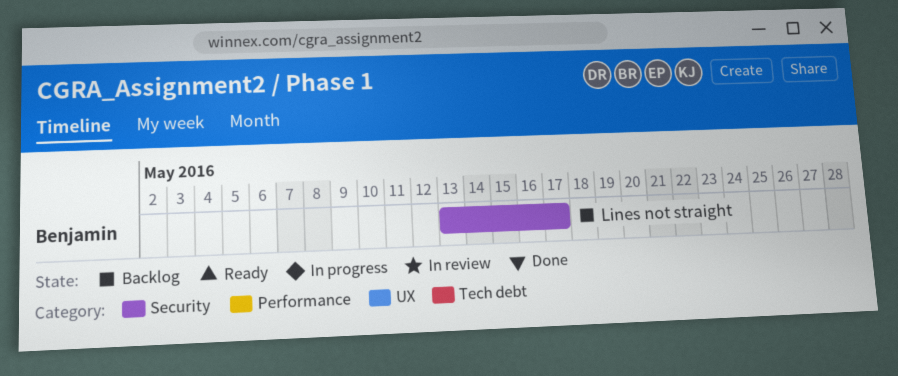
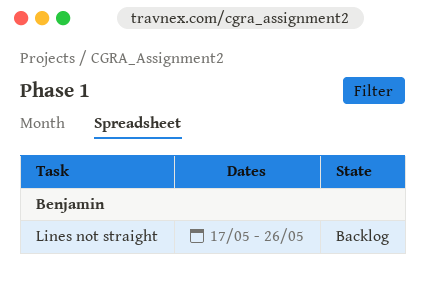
Lines not straight, start: May 13 -> May 17
Lines not straight, due: May 17 -> May 26

